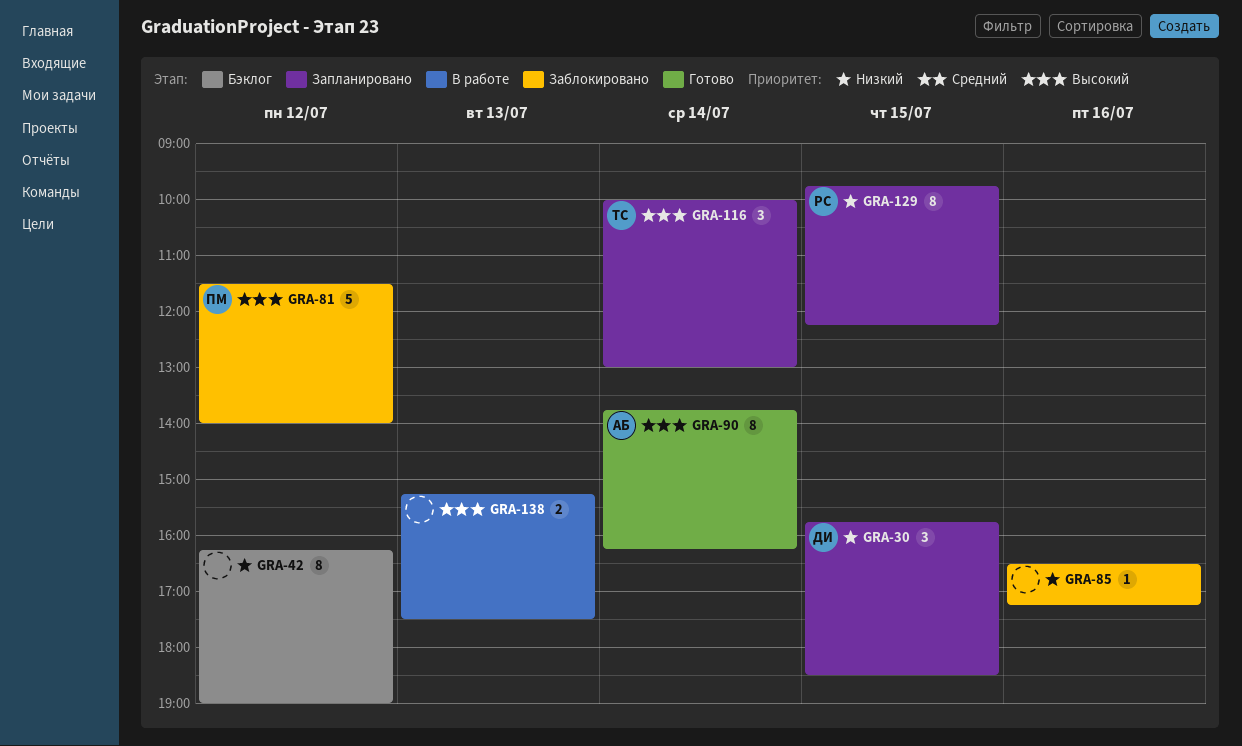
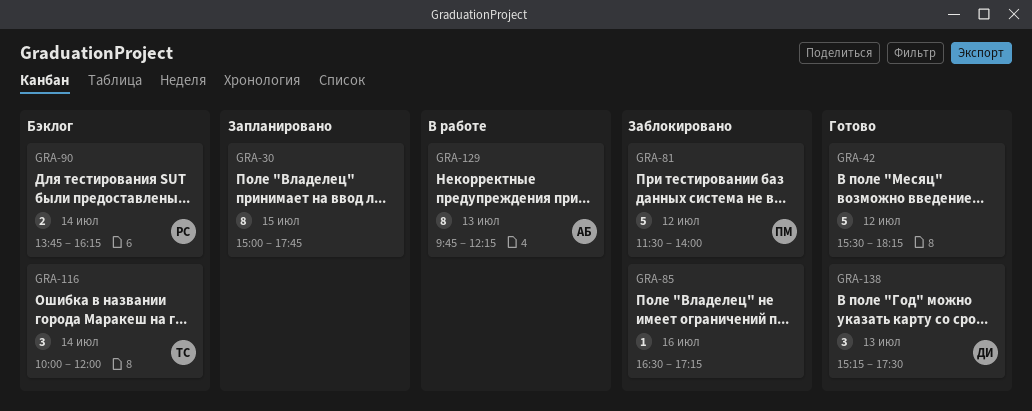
GRA-30, owner: ДИ -> none
GRA-30, estimate: 3 -> 8
GRA-30, begins: 15:45 -> 15:00
GRA-30, ends: 18:30 -> 17:45
GRA-42, status: Бэклог -> Готово
GRA-42, estimate: 8 -> 5
GRA-42, begins: 16:15 -> 15:30
GRA-42, ends: 19:00 -> 18:15
GRA-90, status: Готово -> Бэклог
GRA-90, owner: АБ -> РС
GRA-90, estimate: 8 -> 2
GRA-116, status: Запланировано -> Бэклог
GRA-116, ends: 13:00 -> 12:00
GRA-129, status: Запланировано -> В работе
GRA-129, owner: РС -> АБ
GRA-129, day: Jul 15 -> Jul 13
GRA-138, status: В работе -> Готово
GRA-138, owner: none -> ДИ
GRA-138, estimate: 2 -> 3

